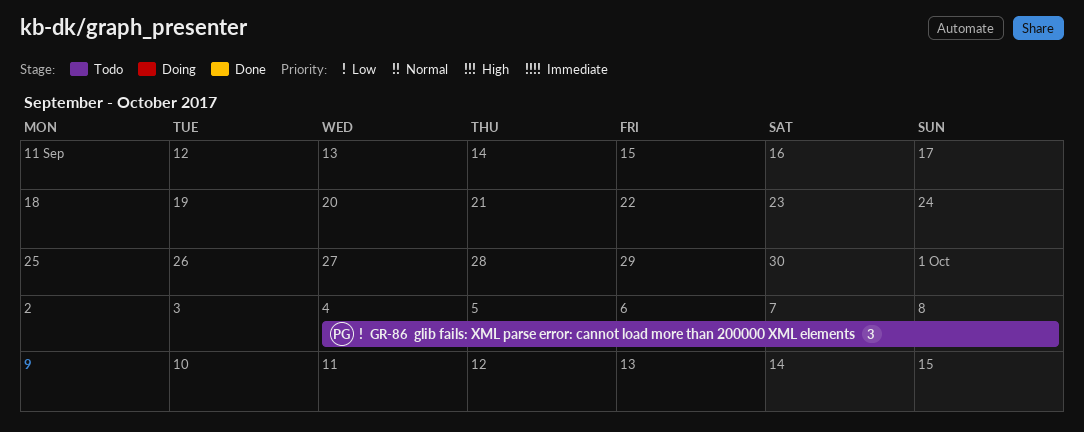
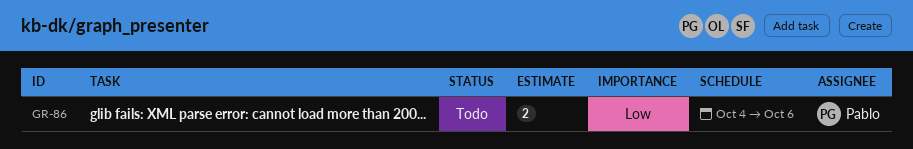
GR-86, estimate: 3 -> 2
GR-86, due: Oct 8 -> Oct 6

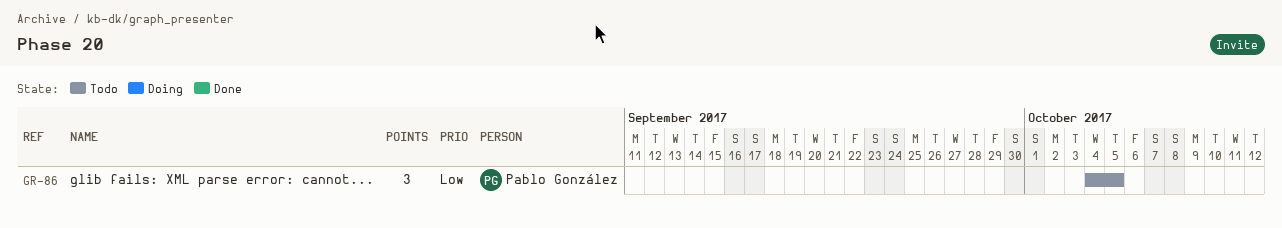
GR-86, estimate: 2 -> 3
GR-86, due: Oct 6 -> Oct 5

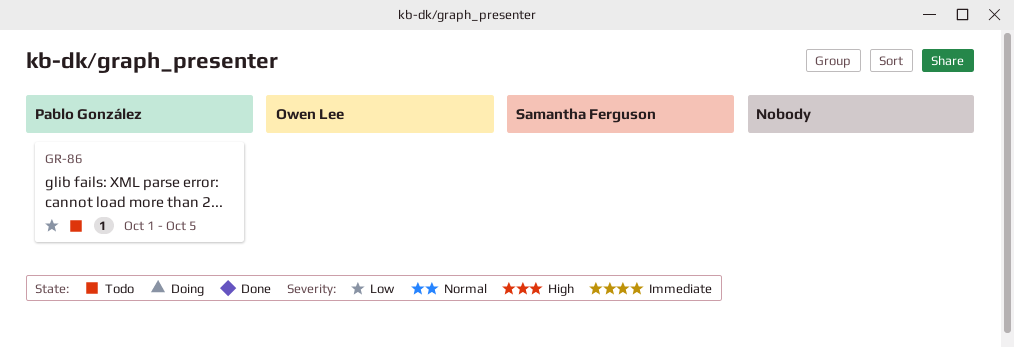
GR-86, estimate: 3 -> 1
GR-86, start: Oct 4 -> Oct 1

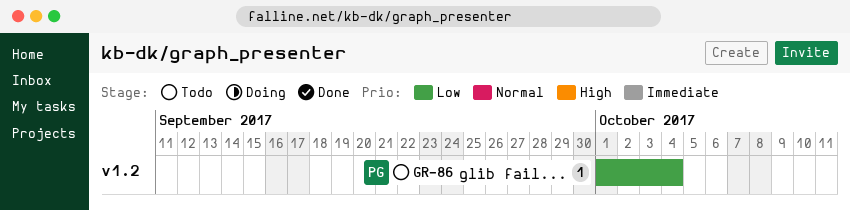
GR-86, due: Oct 5 -> Oct 4

